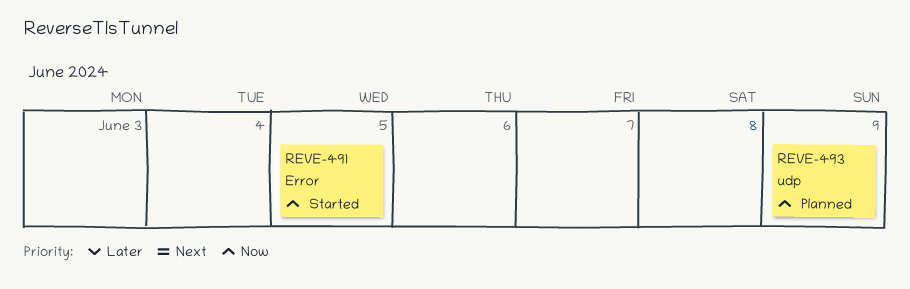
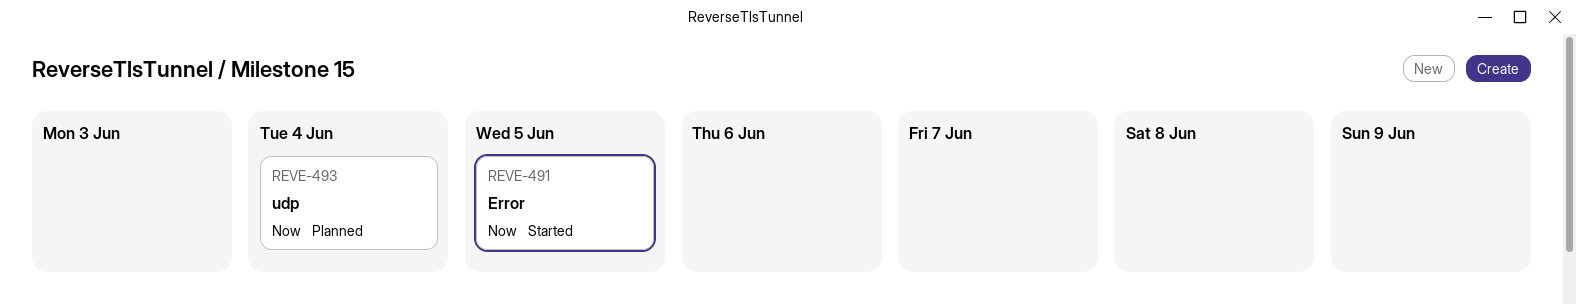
REVE-493, due: Jun 9 -> Jun 4

